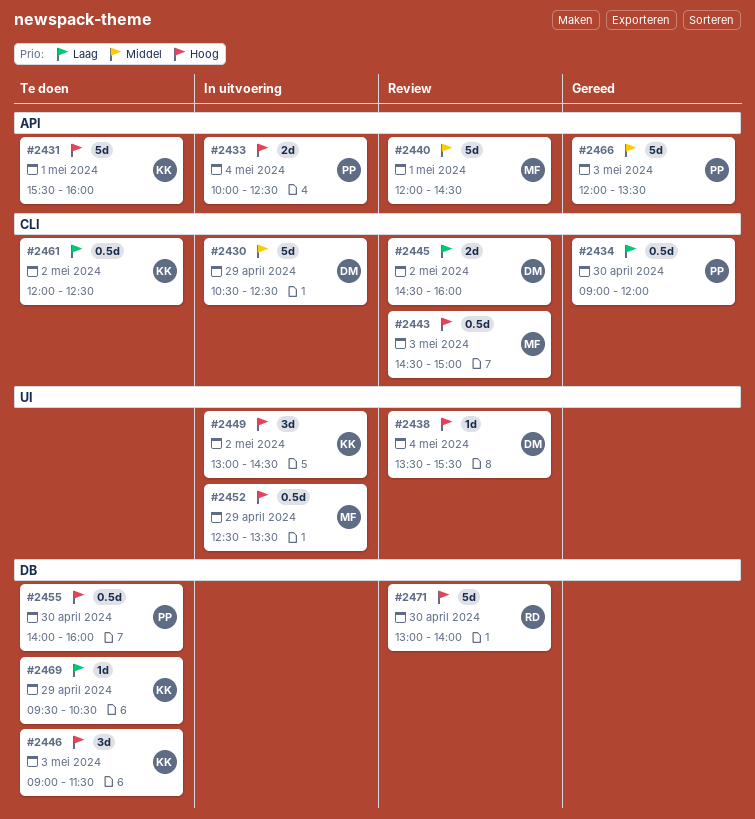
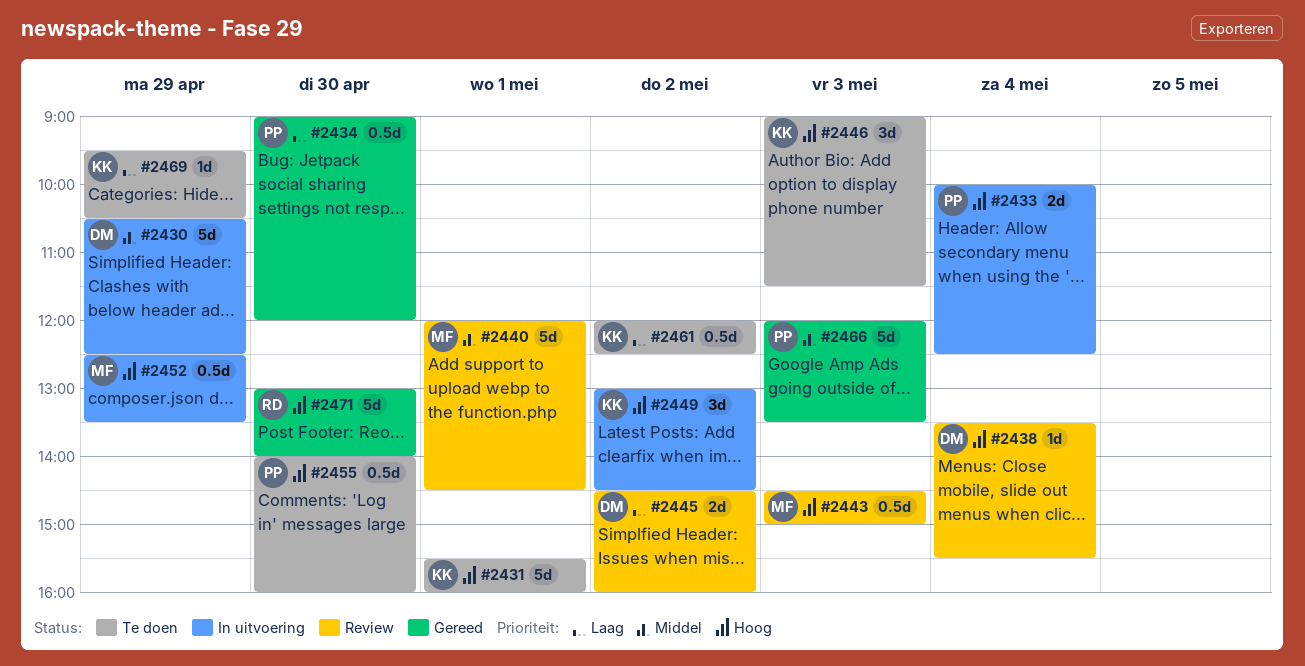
#2471, status: Review -> Gereed

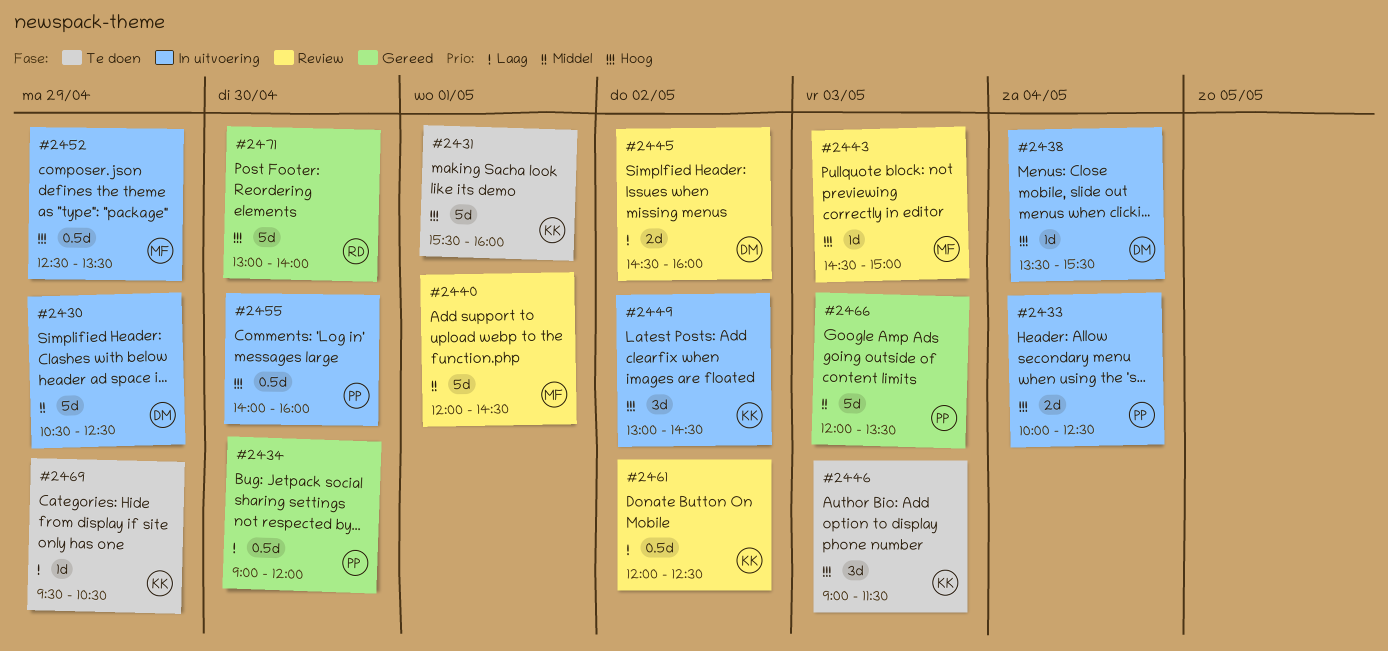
#2438, status: Review -> In uitvoering
#2443, estimate: 0.5d -> 1d
#2455, status: Te doen -> In uitvoering
#2461, status: Te doen -> Review

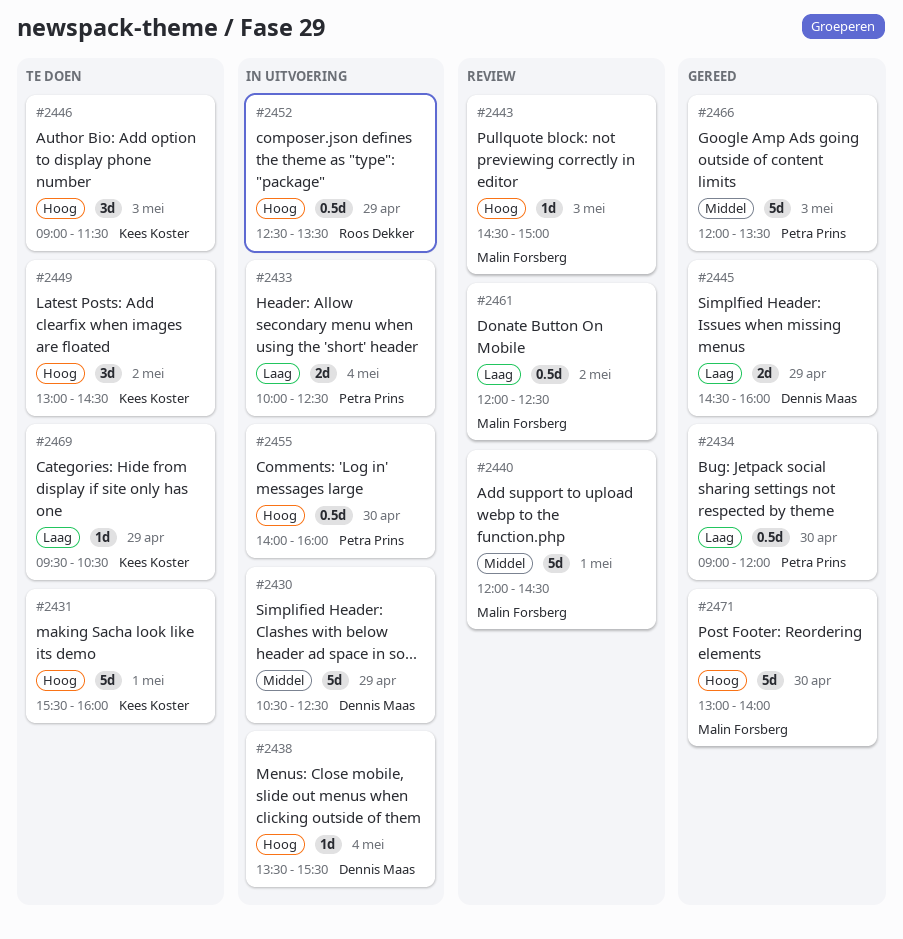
#2433, priority: Hoog -> Laag
#2445, status: Review -> Gereed
#2445, day: May 2 -> Apr 29
#2449, status: In uitvoering -> Te doen
#2452, owner: Malin Forsberg -> Roos Dekker
#2461, owner: Kees Koster -> Malin Forsberg
#2471, owner: Roos Dekker -> Malin Forsberg

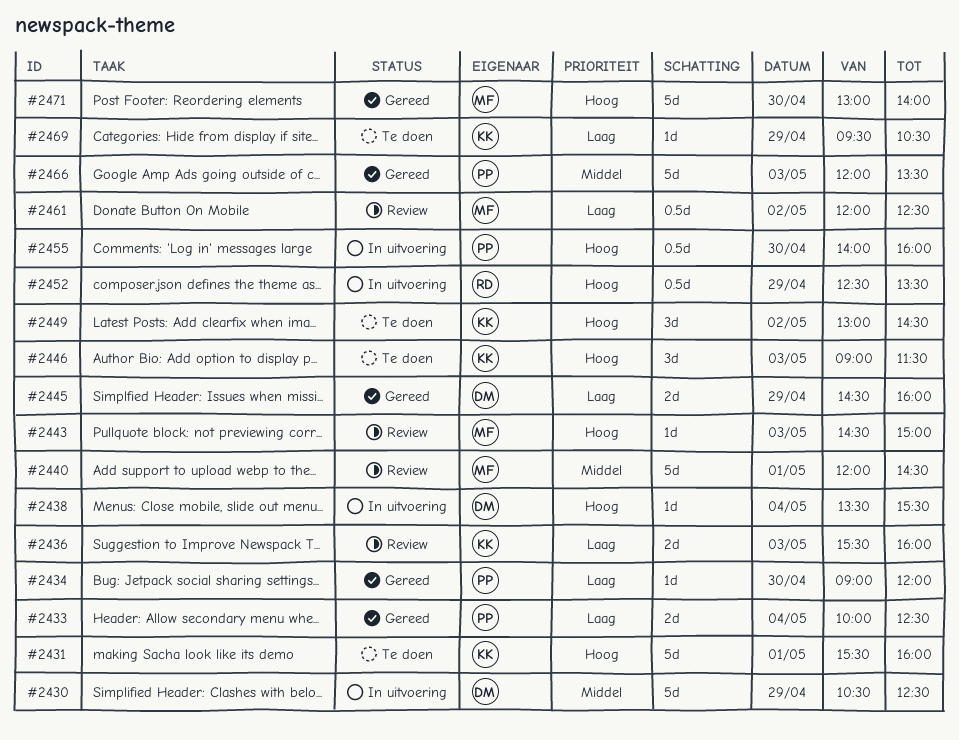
#2433, status: In uitvoering -> Gereed
#2434, estimate: 0.5d -> 1d
#2436: none -> present

